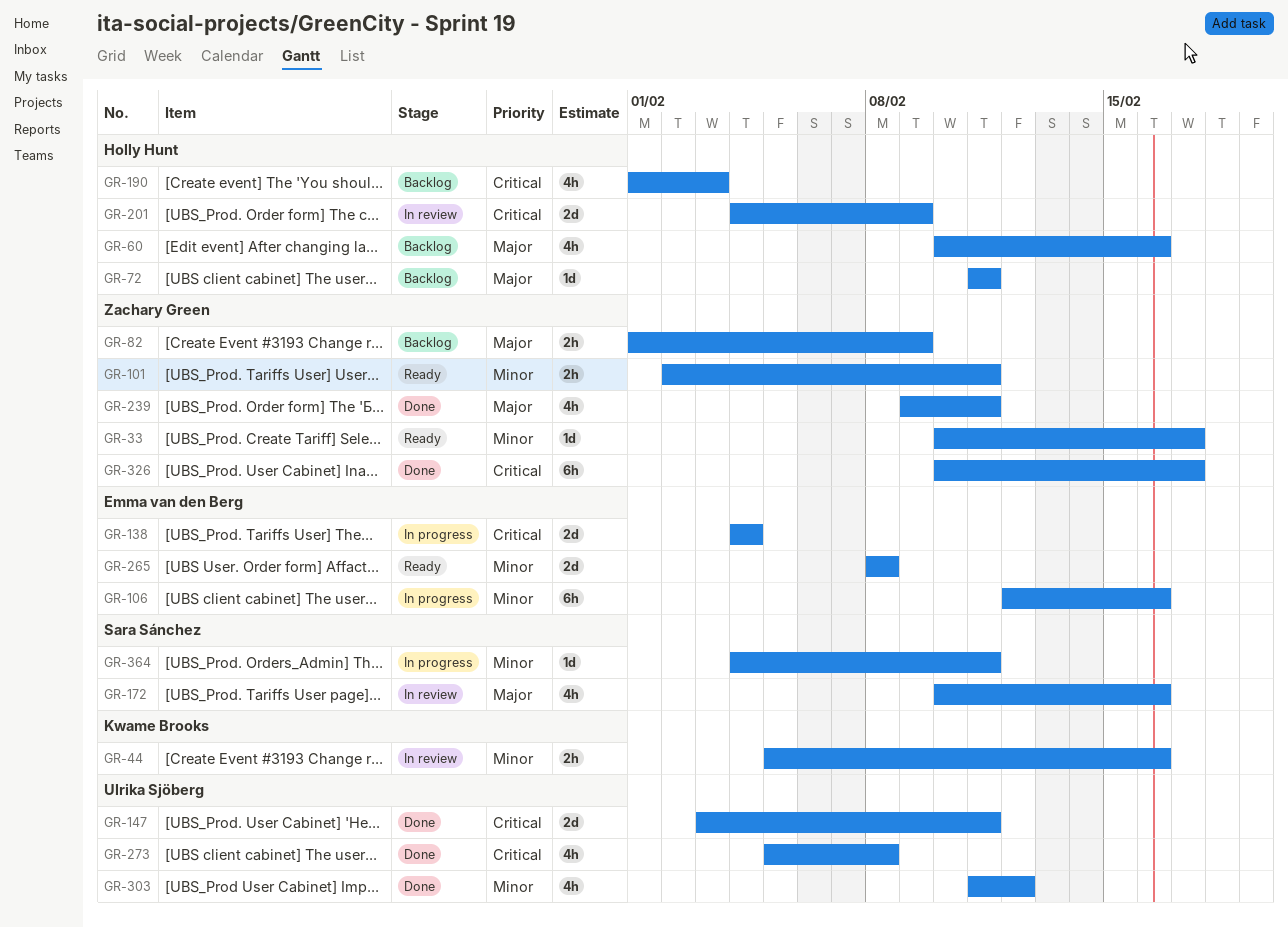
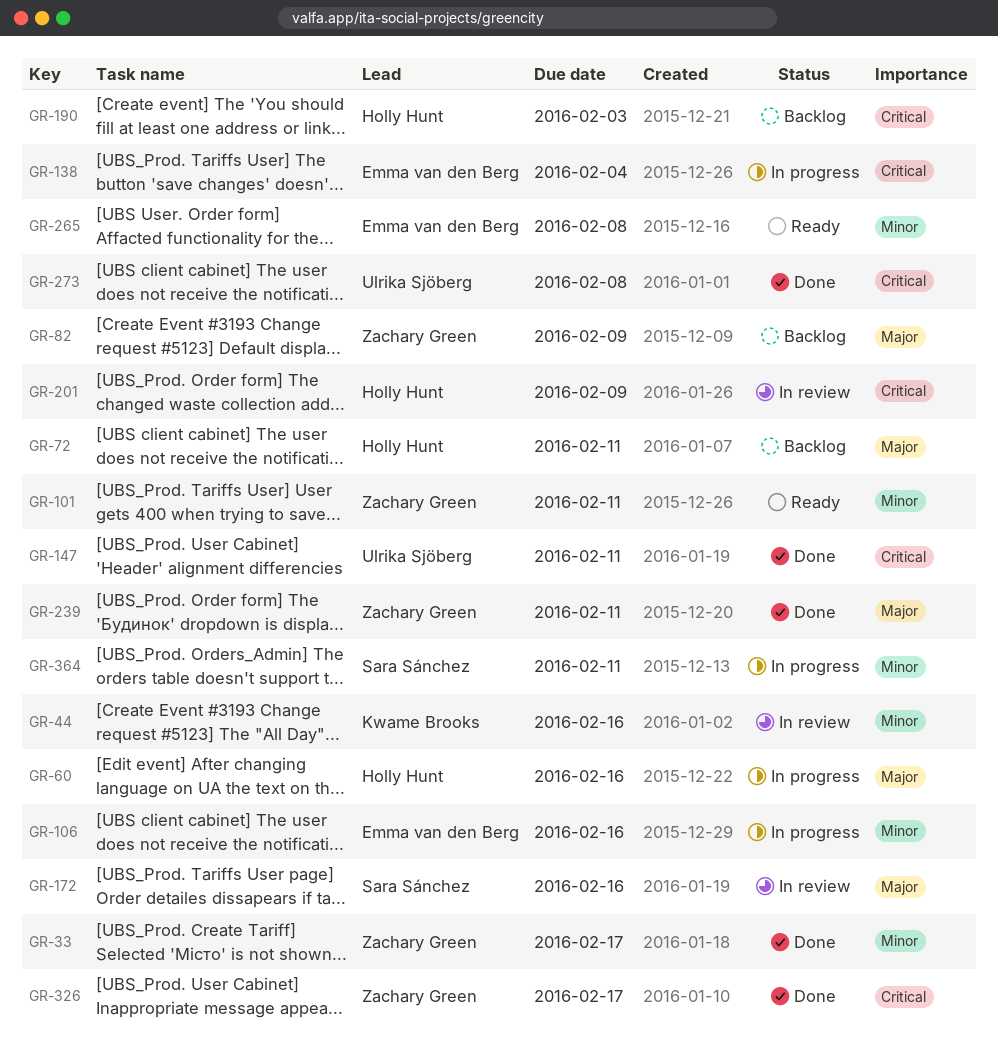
GR-33, status: Ready -> Done
GR-60, status: Backlog -> In progress
GR-303: present -> none

